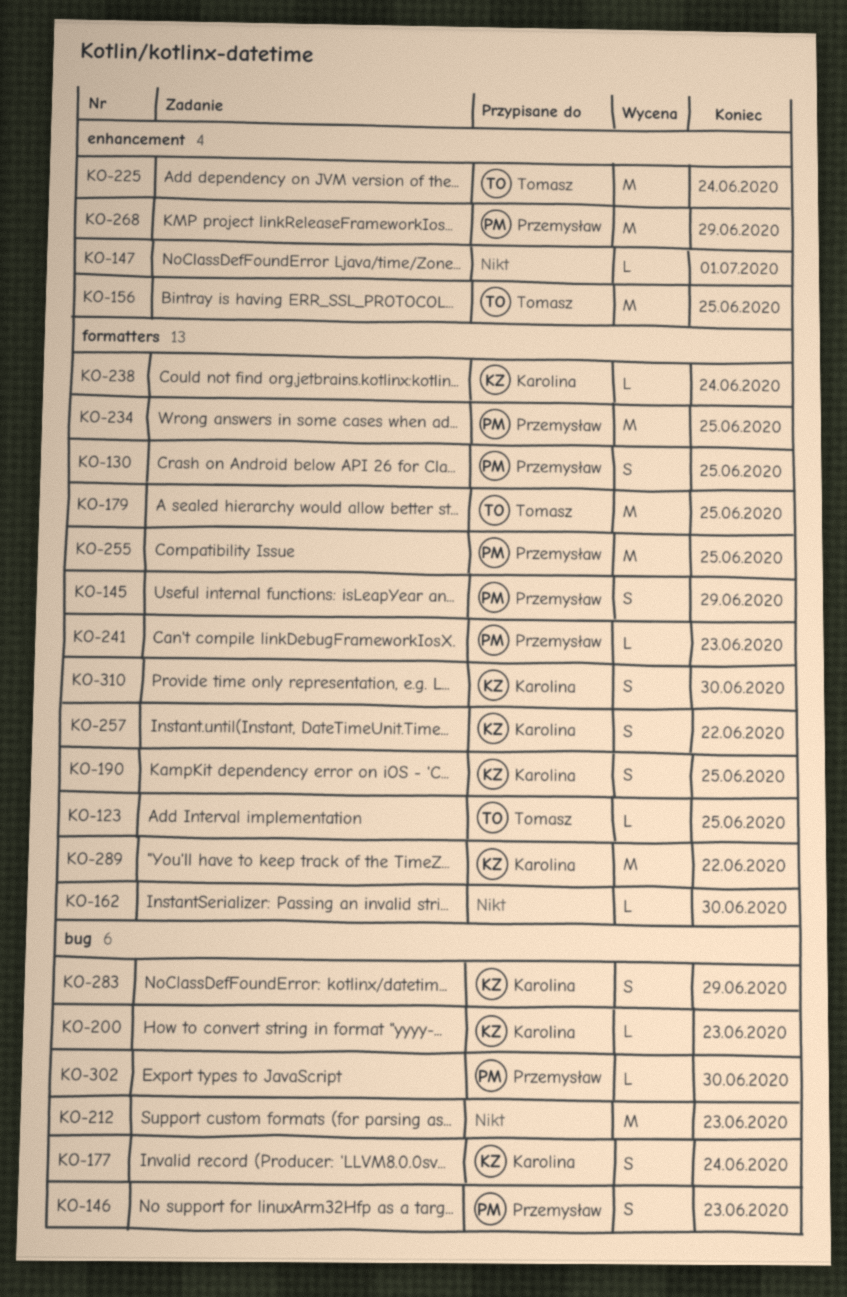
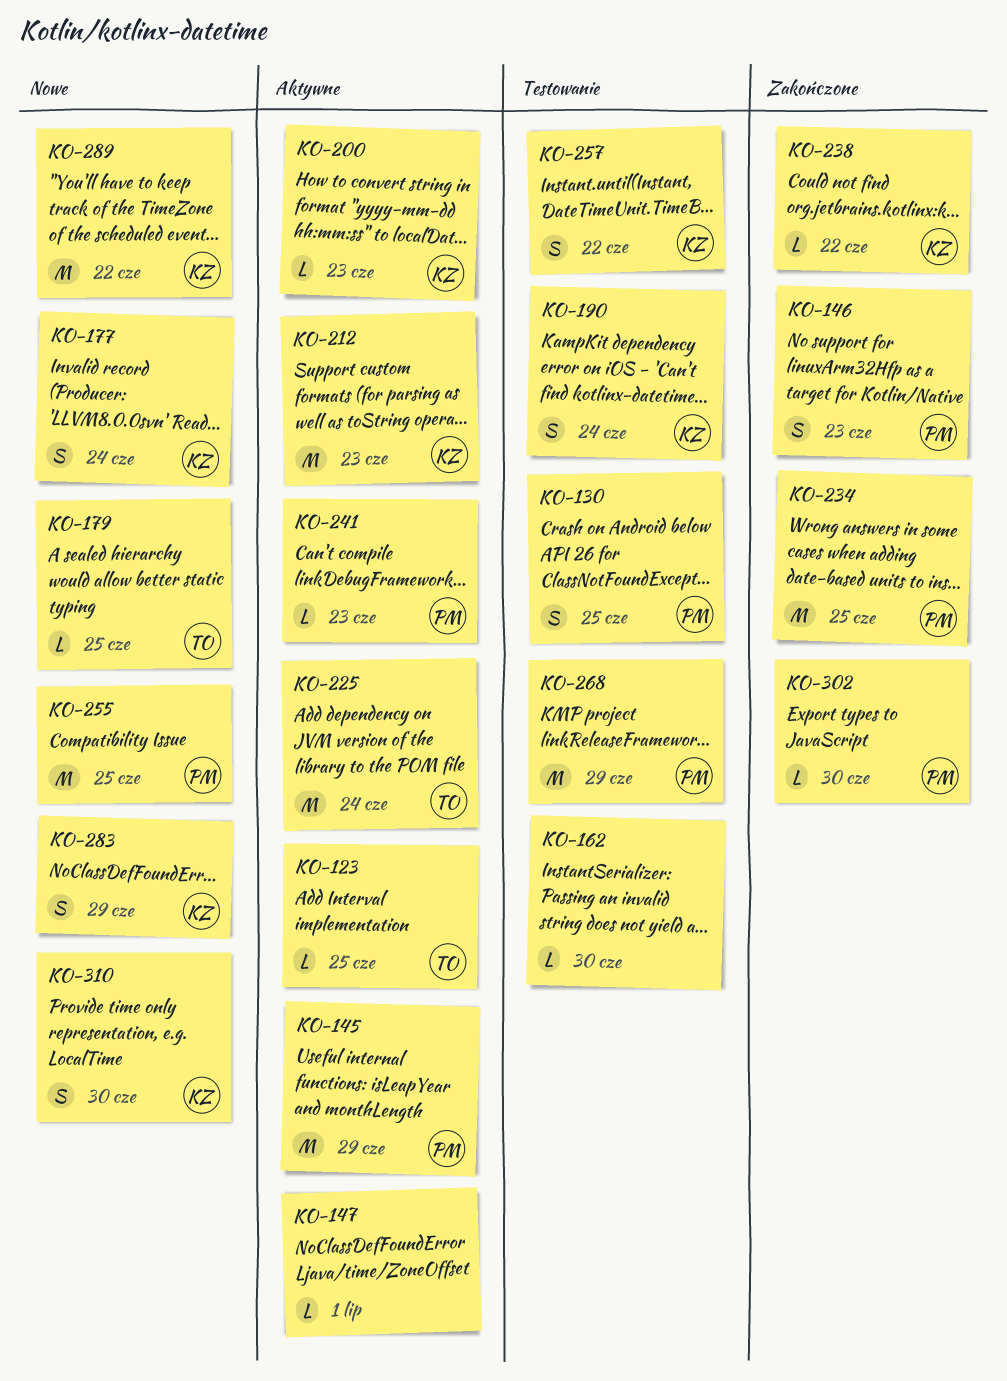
KO-145, estimate: S -> M
KO-156: present -> none
KO-179, estimate: M -> L
KO-190, due: Jun 25 -> Jun 24
KO-212, owner: none -> Karolina
KO-238, due: Jun 24 -> Jun 22

